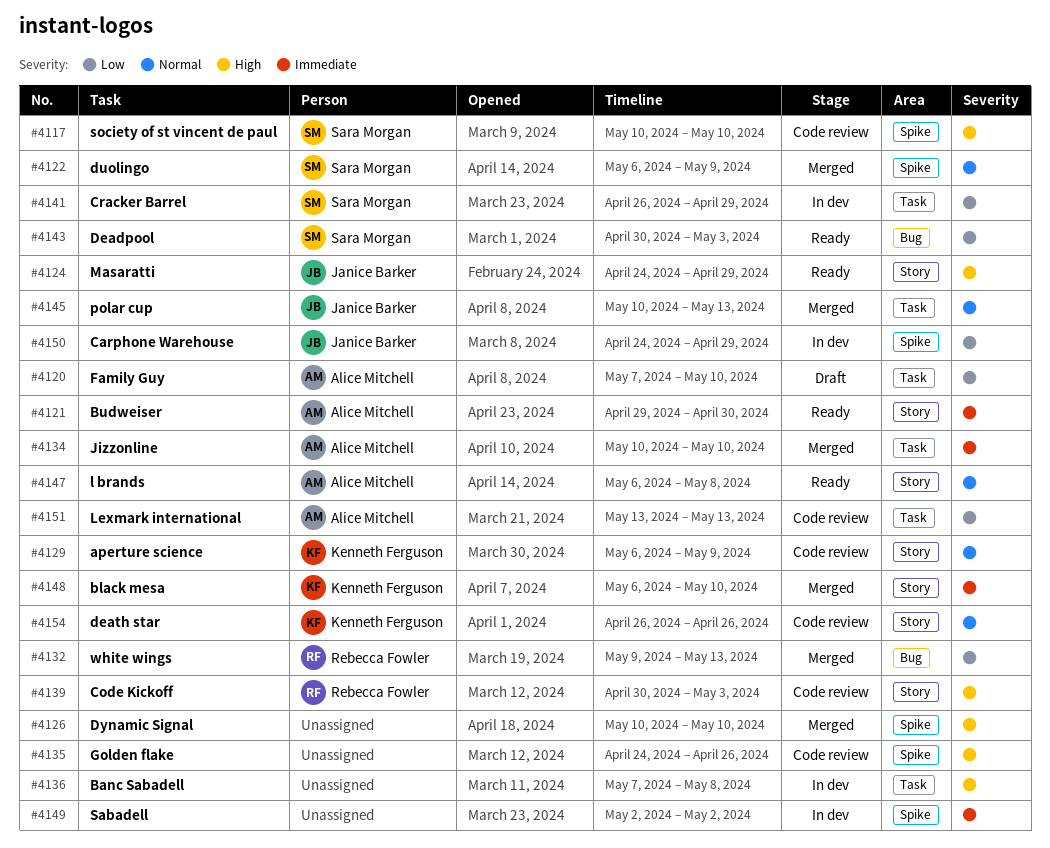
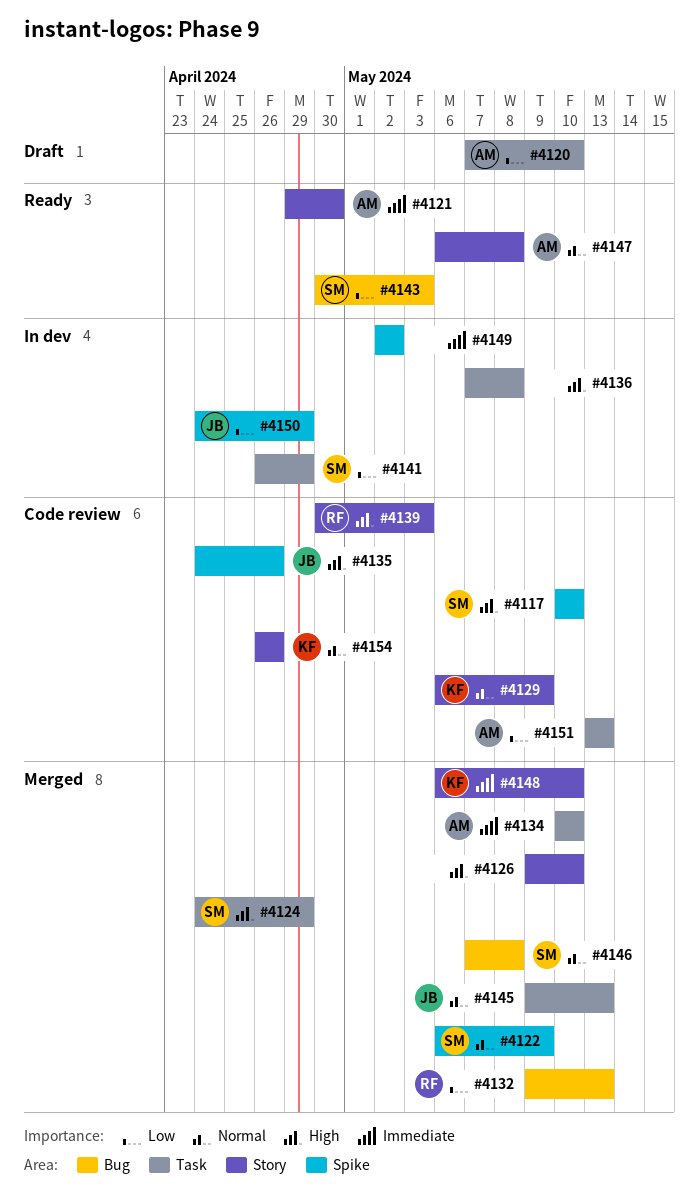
#4124, status: Ready -> Merged
#4124, owner: Janice Barker -> Sara Morgan
#4124, label: Story -> Task
#4126, label: Spike -> Story
#4126, start: May 10 -> May 9
#4135, owner: none -> Janice Barker
#4145, start: May 10 -> May 9
#4146: none -> present

